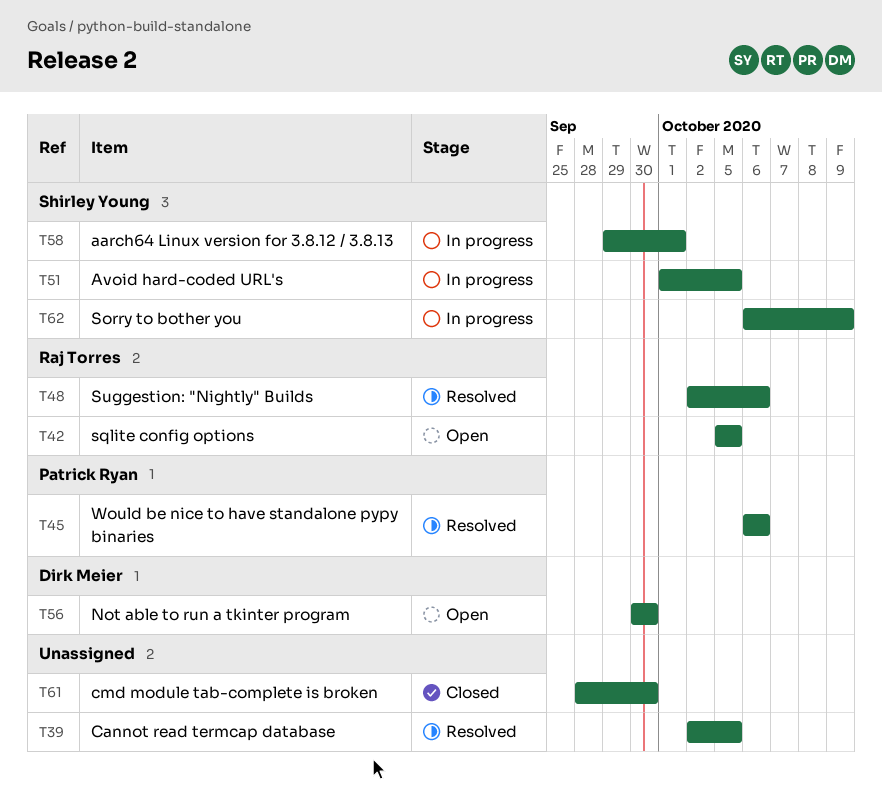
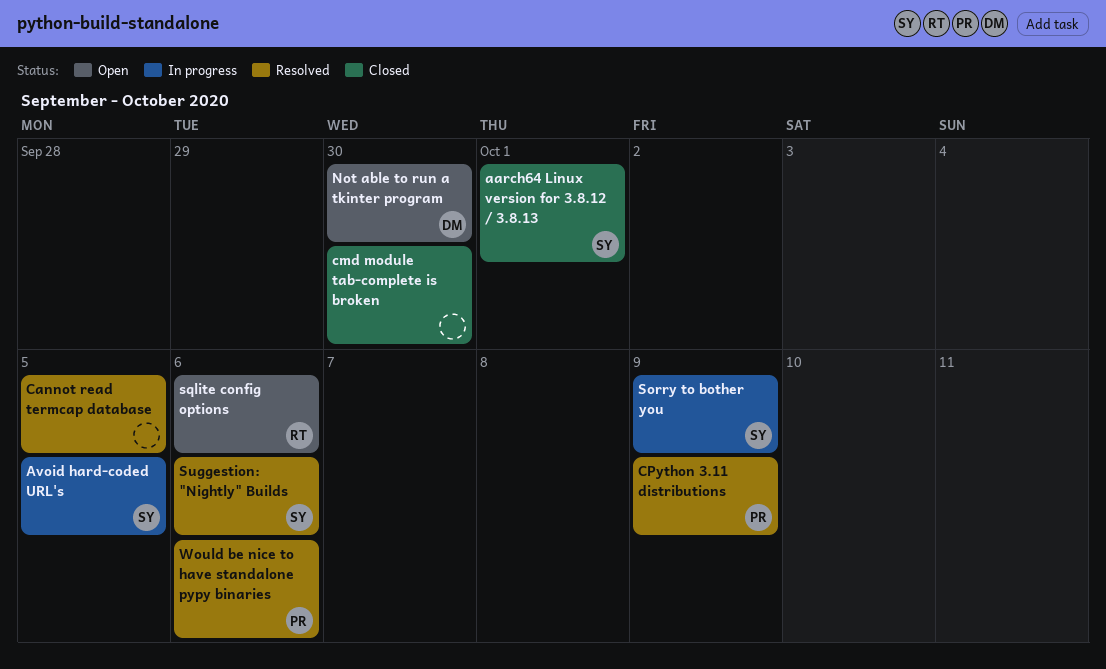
aarch64 Linux version for 3.8.12 / 3.8.13, status: In progress -> Closed
CPython 3.11 distributions: none -> present
sqlite config options, due: Oct 5 -> Oct 6
Suggestion: "Nightly" Builds, owner: Raj Torres -> Shirley Young

